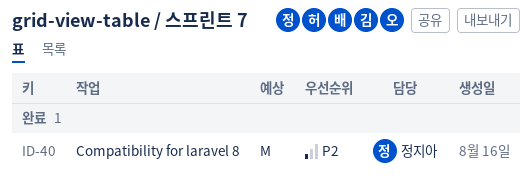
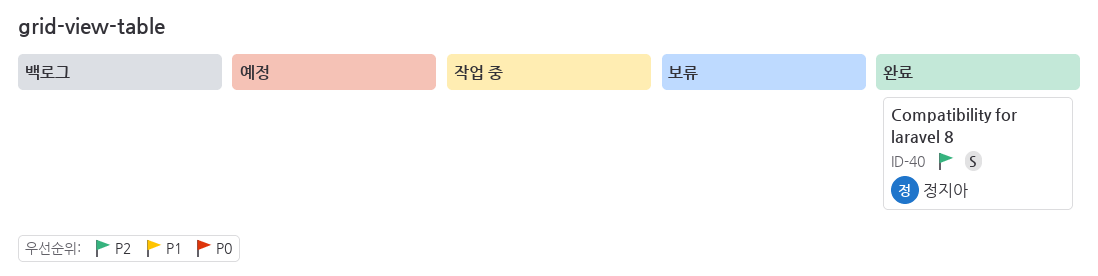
ID-40, estimate: M -> S

